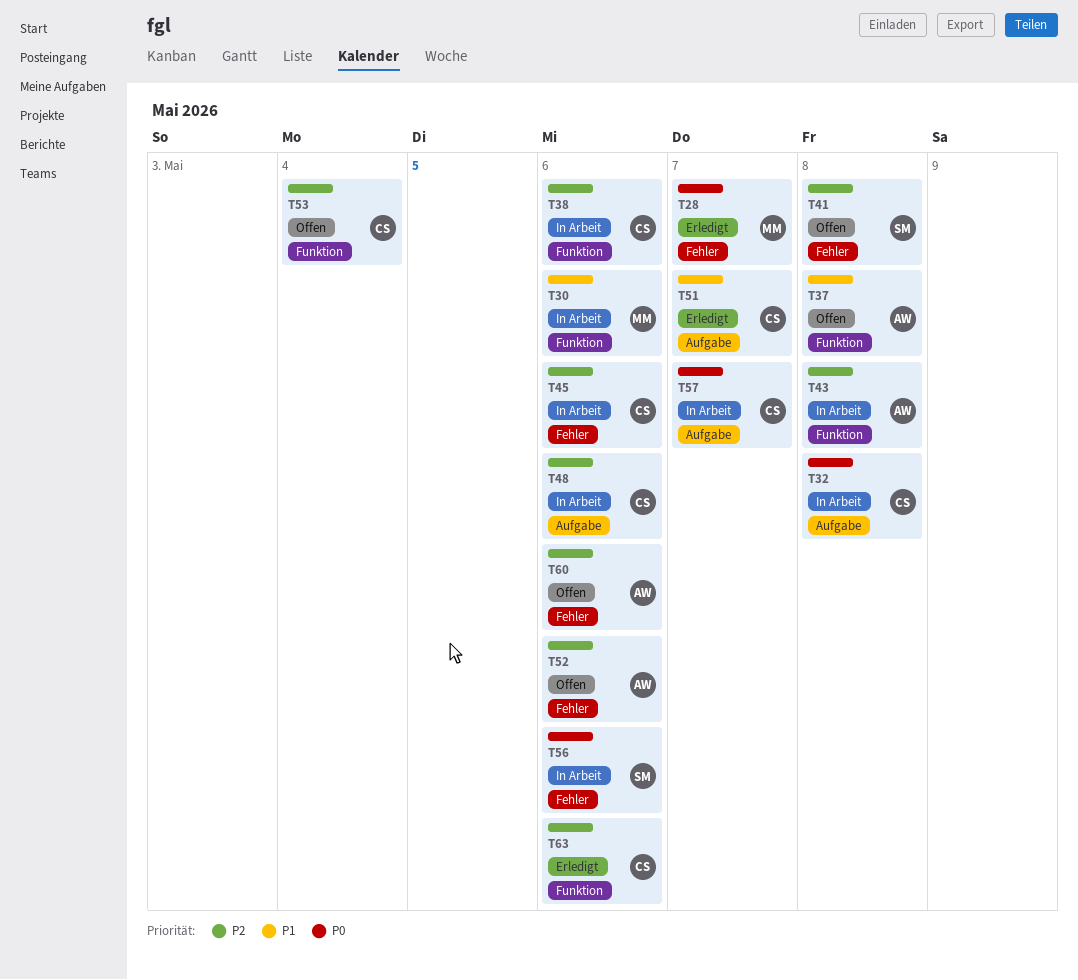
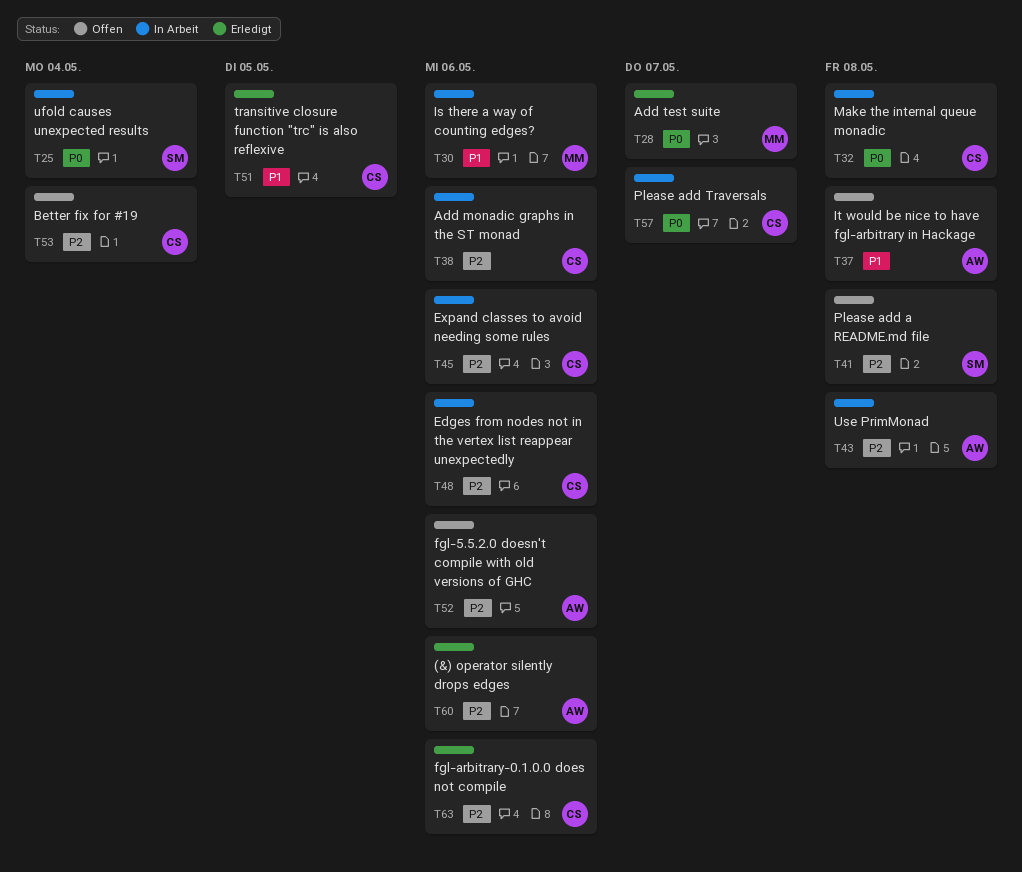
T25: none -> present
T51, due: May 7 -> May 5
T56: present -> none
T60, status: Offen -> Erledigt

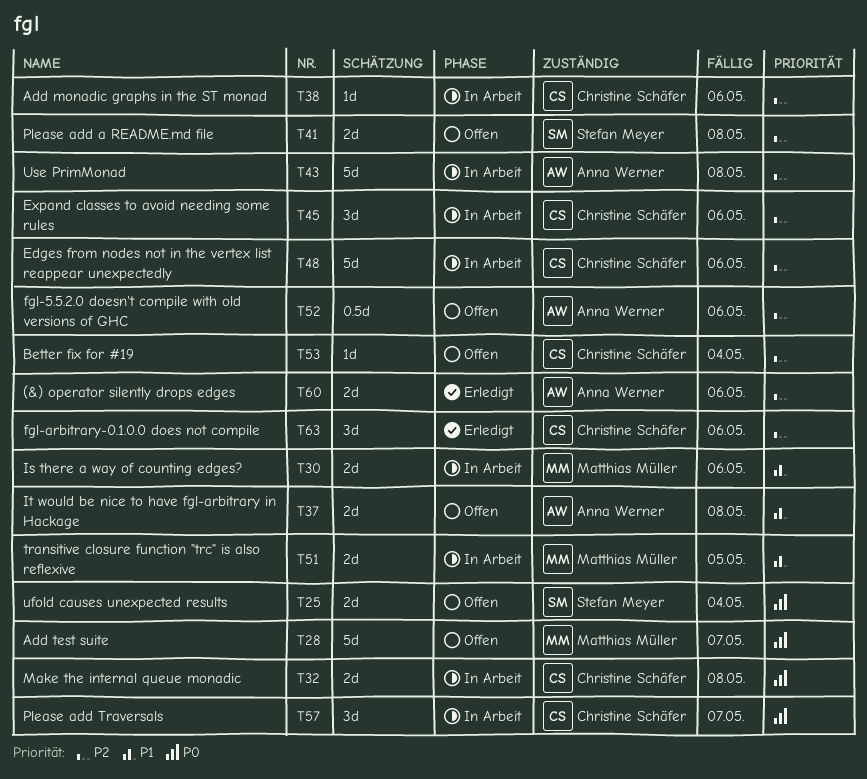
T25, status: In Arbeit -> Offen
T28, status: Erledigt -> Offen
T51, status: Erledigt -> In Arbeit
T51, owner: Christine Schäfer -> Matthias Müller

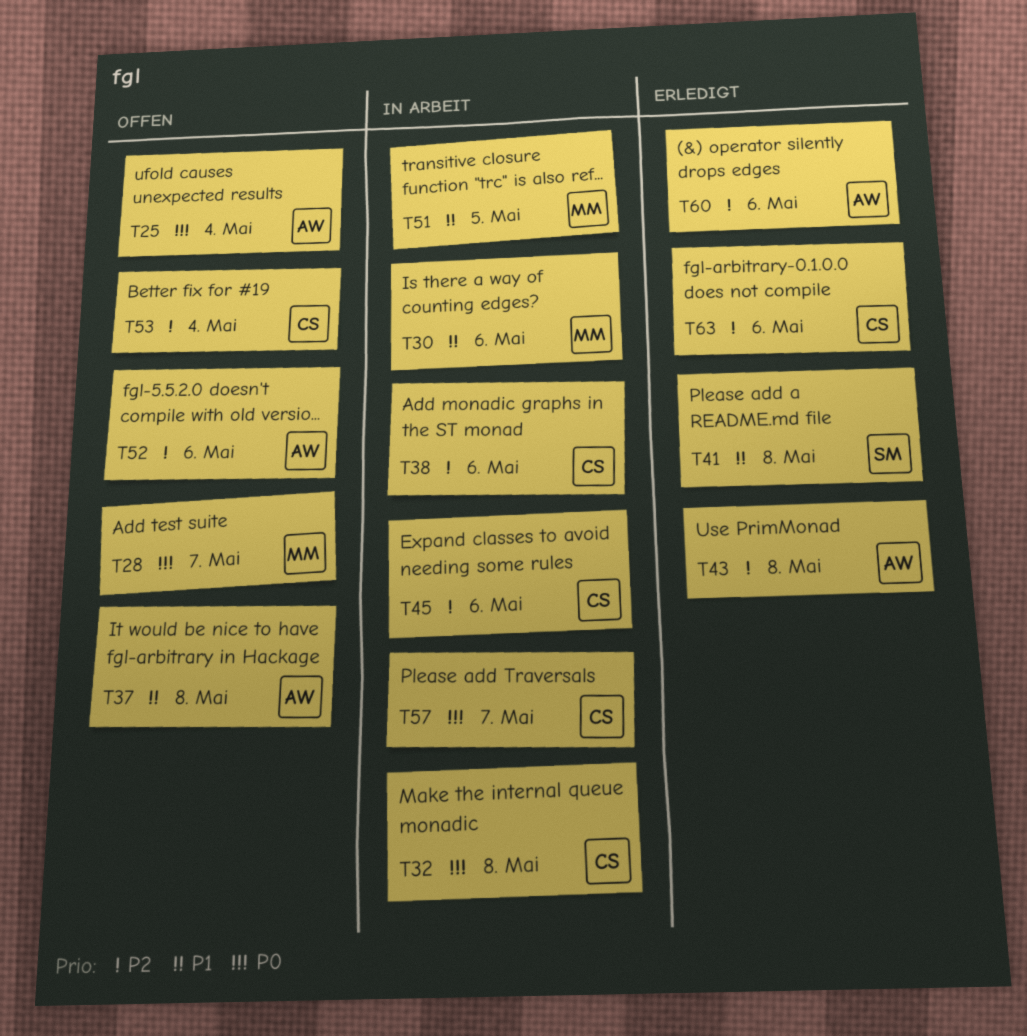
T25, owner: Stefan Meyer -> Anna Werner
T41, status: Offen -> Erledigt
T41, priority: P2 -> P1
T43, status: In Arbeit -> Erledigt
T48: present -> none

